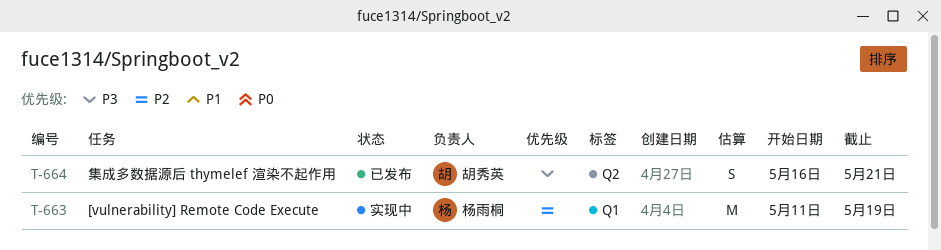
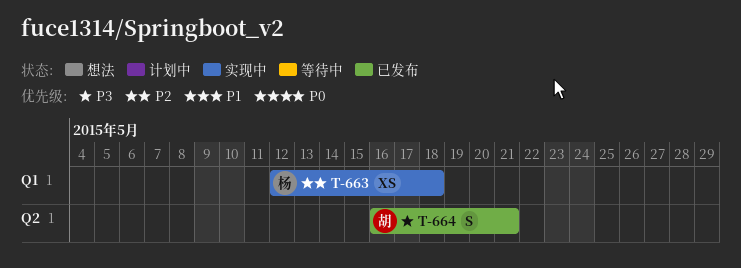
T-663, estimate: M -> XS
T-663, start: May 11 -> May 12
T-663, due: May 19 -> May 18

